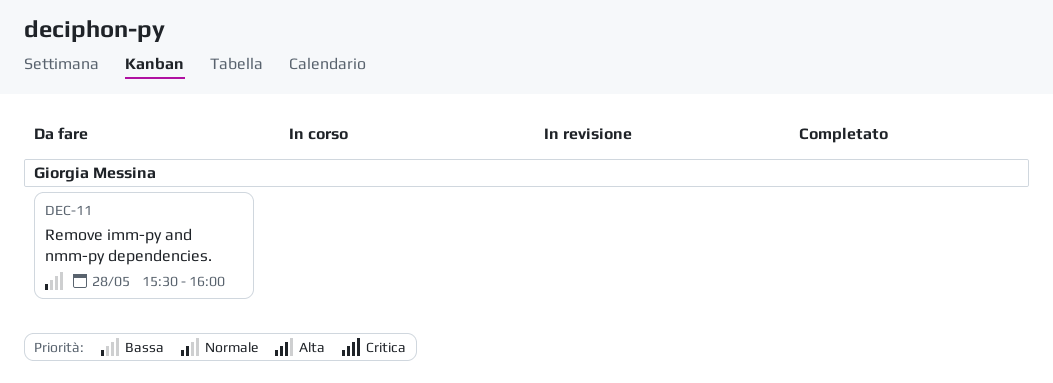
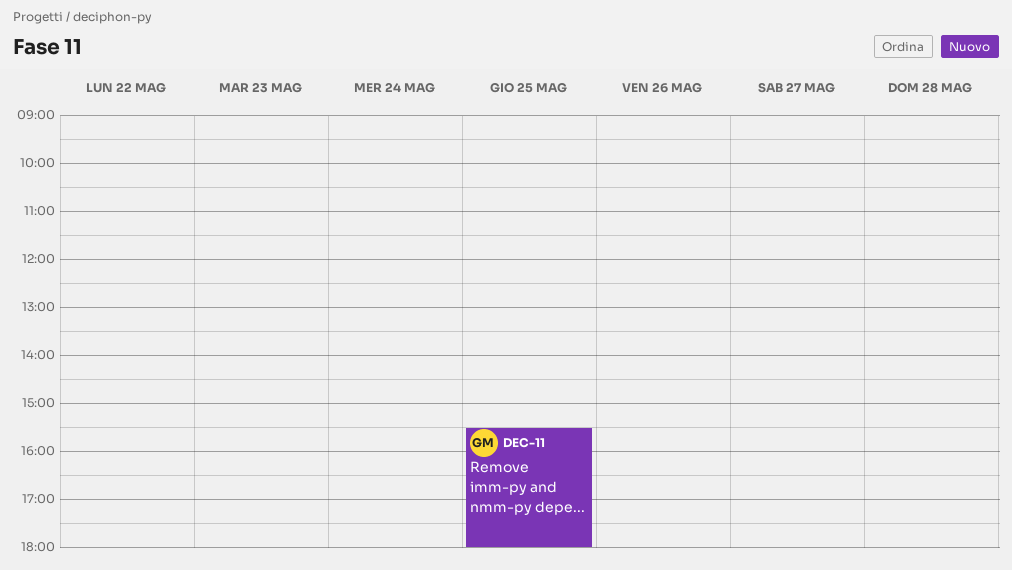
DEC-11, day: May 28 -> May 25
DEC-11, ends: 16:00 -> 18:00

